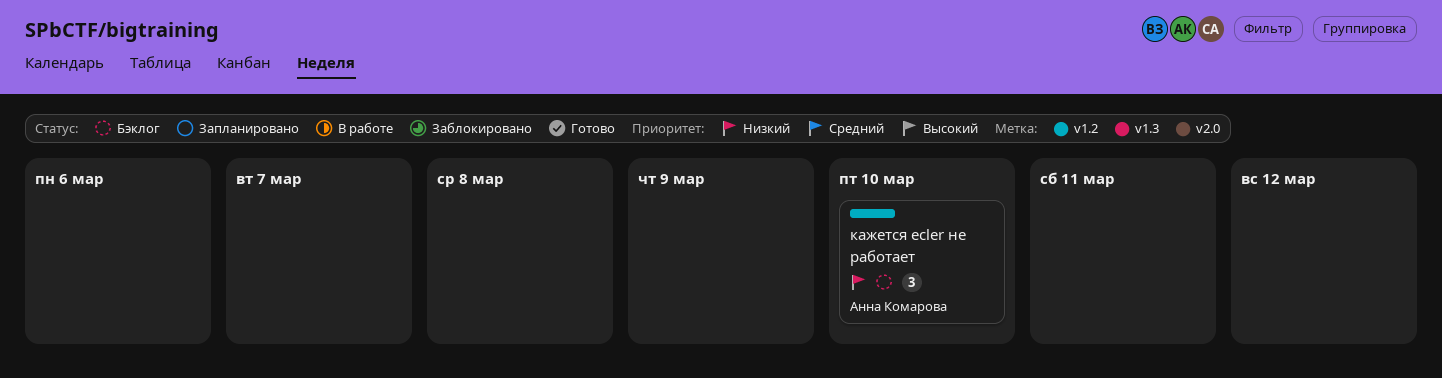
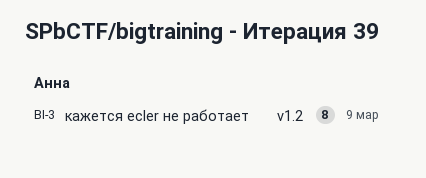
кажется ecler не работает, estimate: 3 -> 8
кажется ecler не работает, due: Mar 10 -> Mar 9

